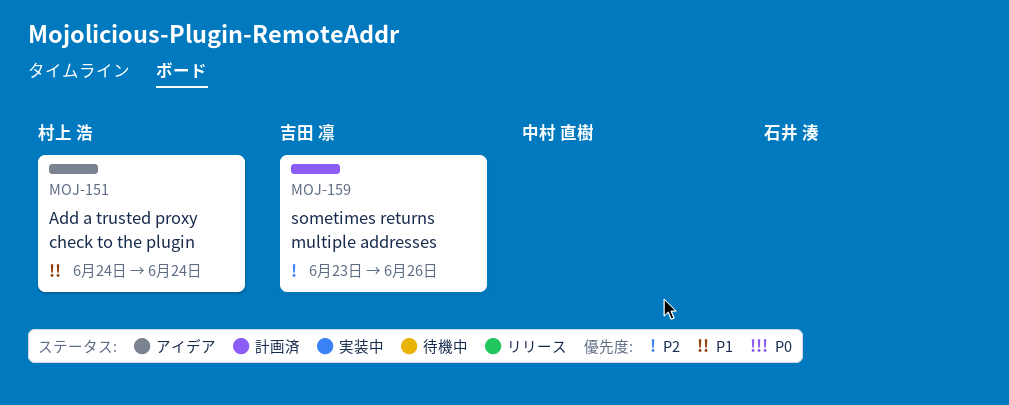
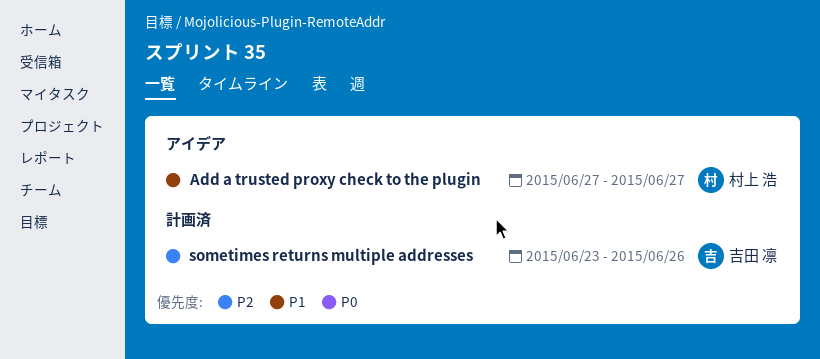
Add a trusted proxy check to the plugin, start: Jun 24 -> Jun 27
Add a trusted proxy check to the plugin, due: Jun 24 -> Jun 27

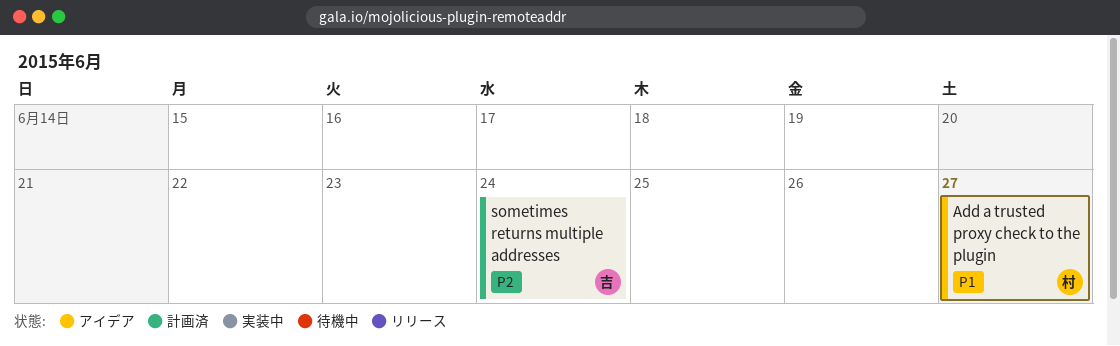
sometimes returns multiple addresses, due: Jun 26 -> Jun 24

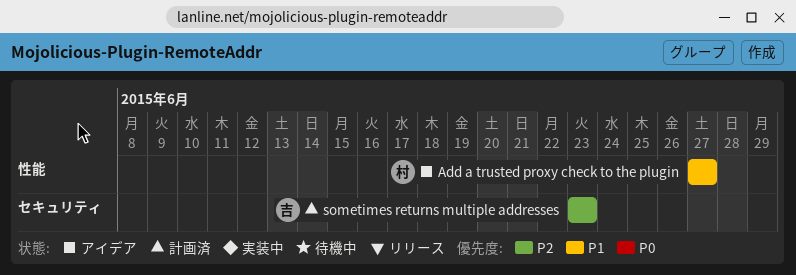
sometimes returns multiple addresses, due: Jun 24 -> Jun 23

